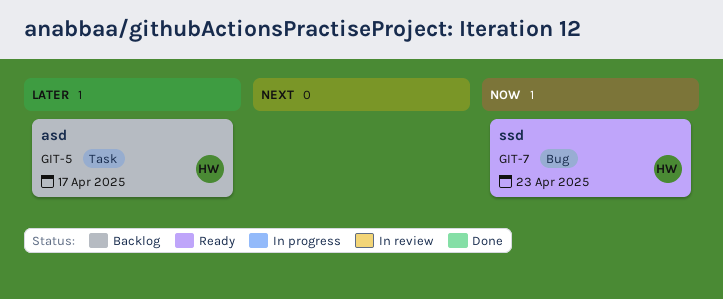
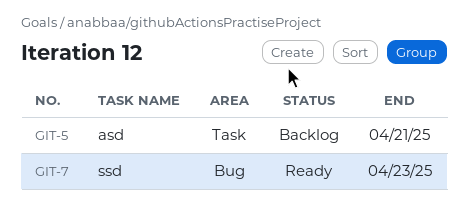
GIT-5, due: Apr 17 -> Apr 21

